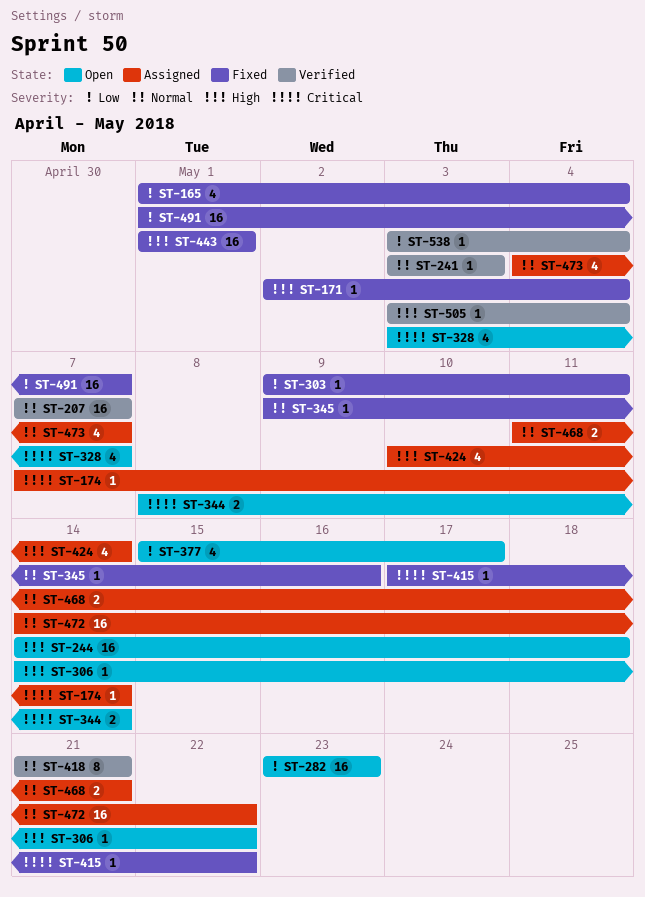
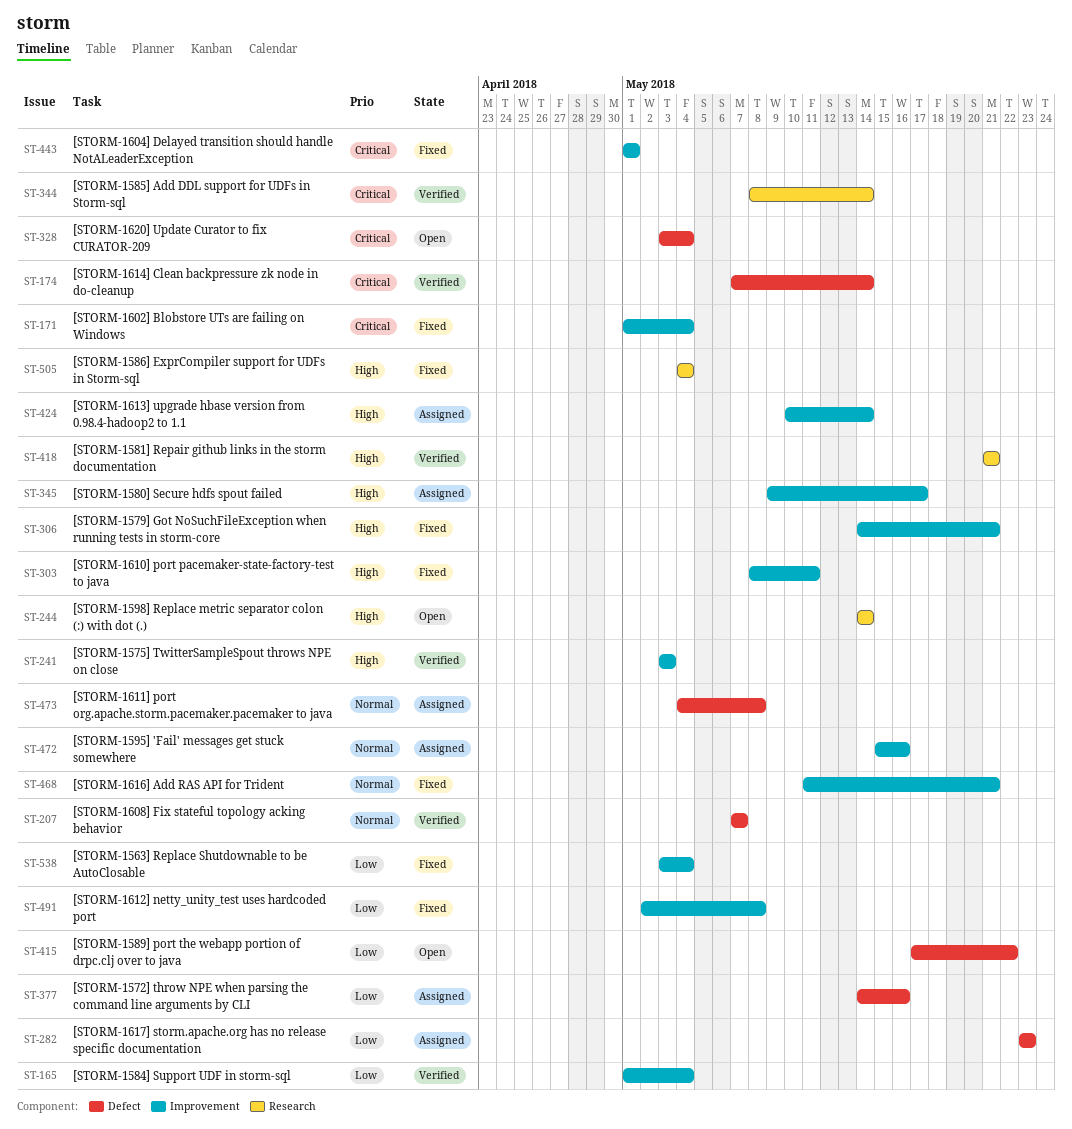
ST-165, status: Fixed -> Verified
ST-171, priority: High -> Critical
ST-171, start: May 2 -> May 1
ST-174, status: Assigned -> Verified
ST-241, priority: Normal -> High
ST-244, due: May 18 -> May 14
ST-282, status: Open -> Assigned
ST-303, priority: Low -> High
ST-303, start: May 9 -> May 8
ST-306, status: Open -> Fixed
ST-306, due: May 22 -> May 21
ST-328, due: May 7 -> May 4
ST-344, status: Open -> Verified
ST-345, status: Fixed -> Assigned
ST-345, priority: Normal -> High
ST-345, due: May 16 -> May 17
ST-377, status: Open -> Assigned
ST-377, start: May 15 -> May 14
ST-377, due: May 17 -> May 16
ST-415, status: Fixed -> Open
ST-415, priority: Critical -> Low
ST-418, priority: Normal -> High
ST-443, priority: High -> Critical
ST-468, status: Assigned -> Fixed
ST-472, start: May 14 -> May 15
ST-472, due: May 22 -> May 16
ST-473, due: May 7 -> May 8
ST-491, start: May 1 -> May 2
ST-491, due: May 7 -> May 8
ST-505, status: Verified -> Fixed
ST-505, start: May 3 -> May 4
ST-538, status: Verified -> Fixed

